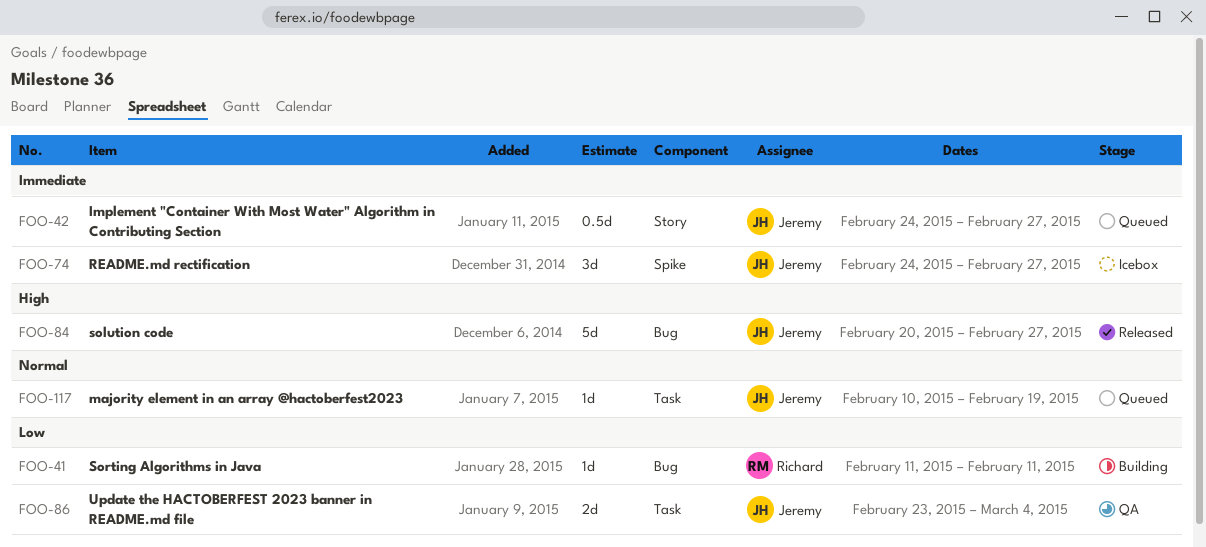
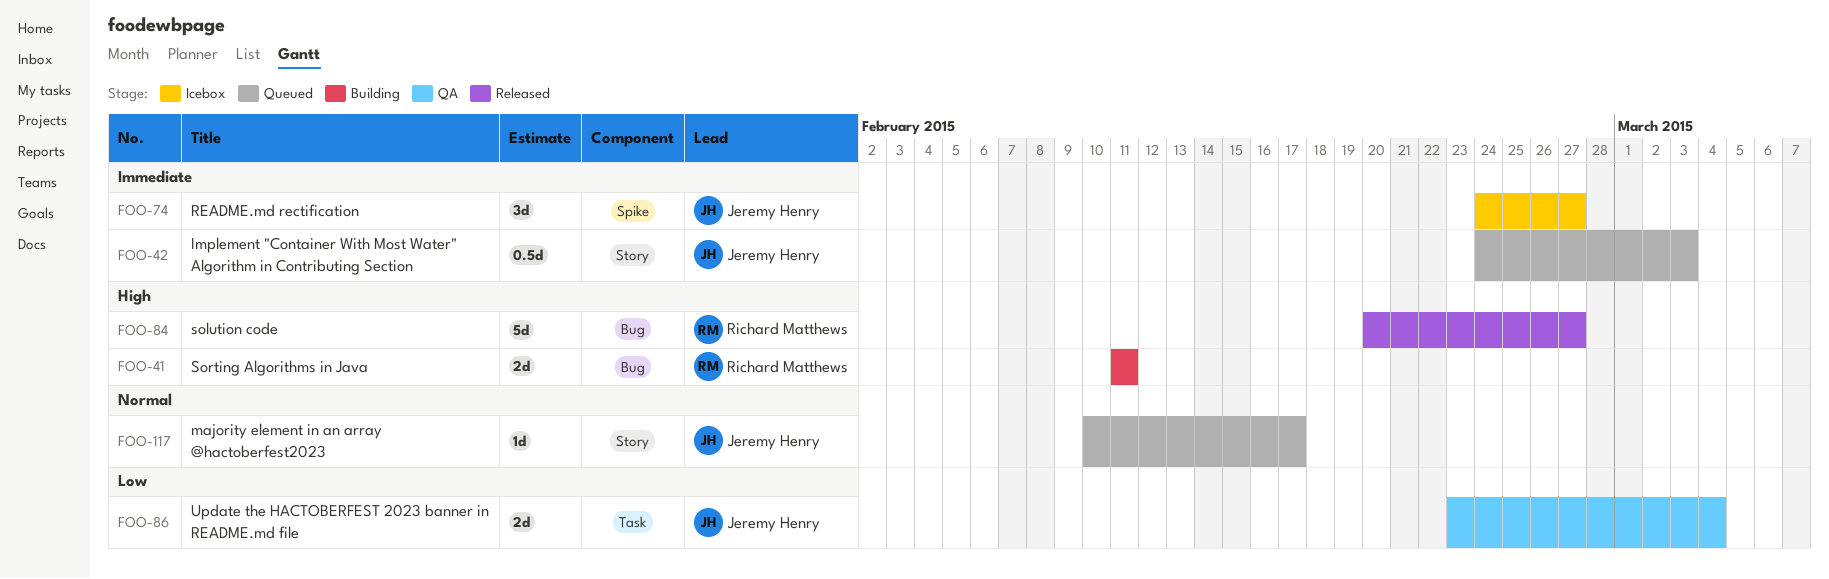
FOO-41, priority: Low -> High
FOO-41, estimate: 1d -> 2d
FOO-42, due: Feb 27 -> Mar 3
FOO-84, owner: Jeremy Henry -> Richard Matthews
FOO-117, label: Task -> Story
FOO-117, due: Feb 19 -> Feb 17

